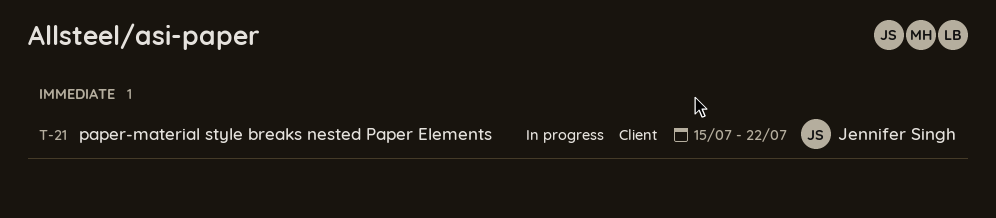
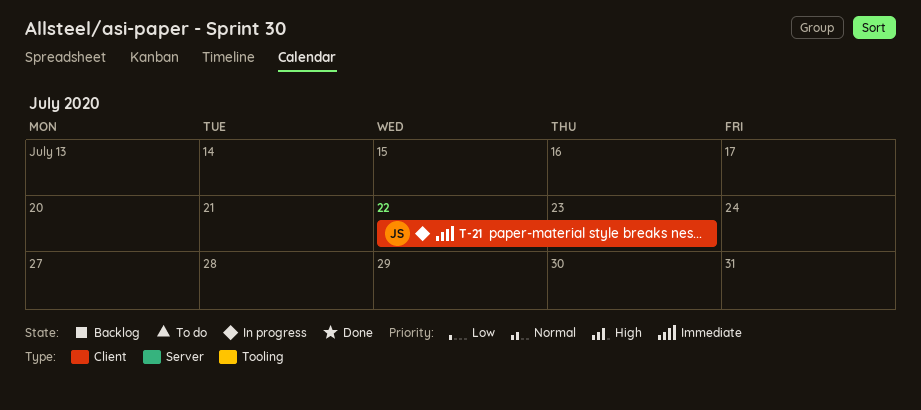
T-21, start: Jul 15 -> Jul 22
T-21, due: Jul 22 -> Jul 23

